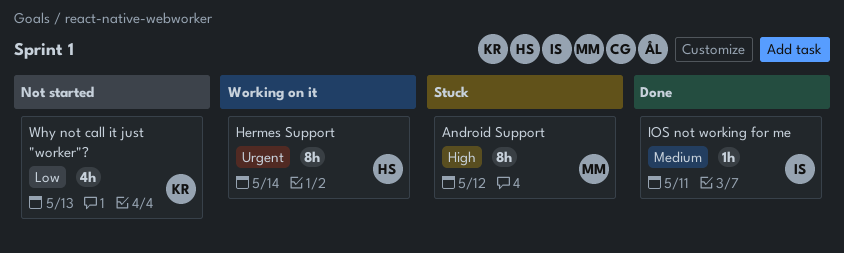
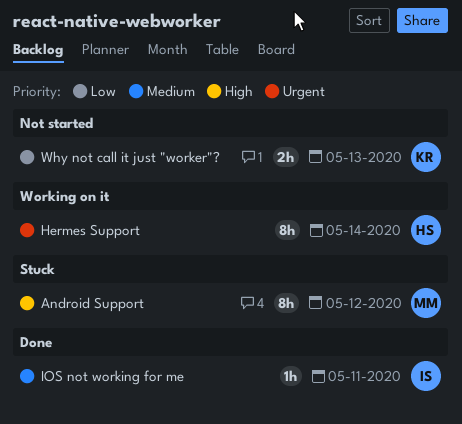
Why not call it just "worker"?, estimate: 4h -> 2h

